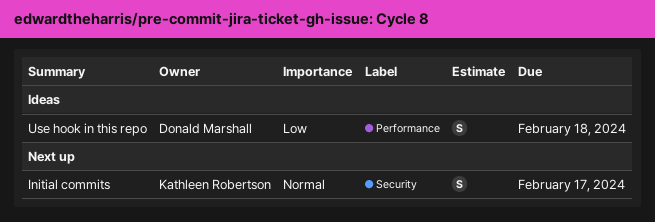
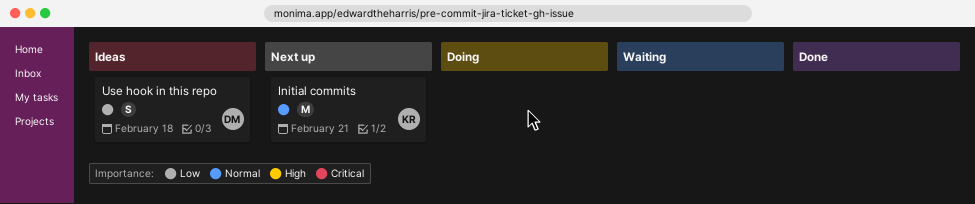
Initial commits, estimate: S -> M
Initial commits, due: Feb 17 -> Feb 21

